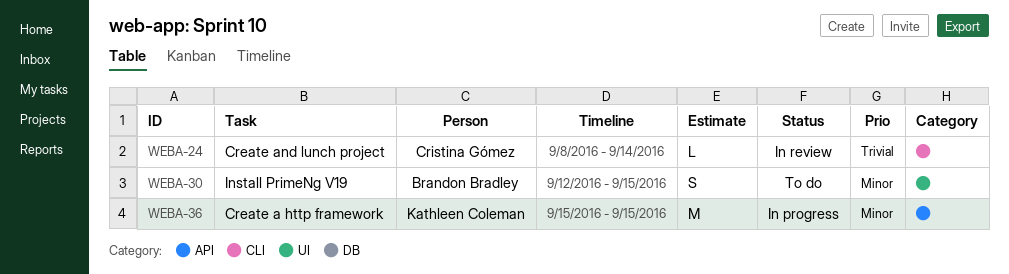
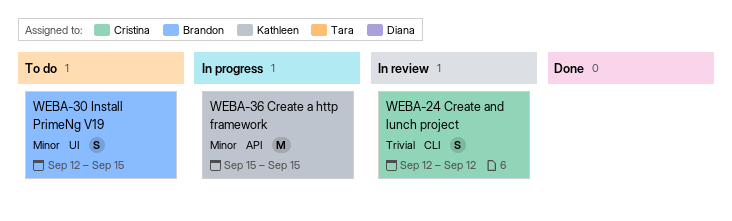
WEBA-24, estimate: L -> S
WEBA-24, start: Sep 8 -> Sep 12
WEBA-24, due: Sep 14 -> Sep 12

